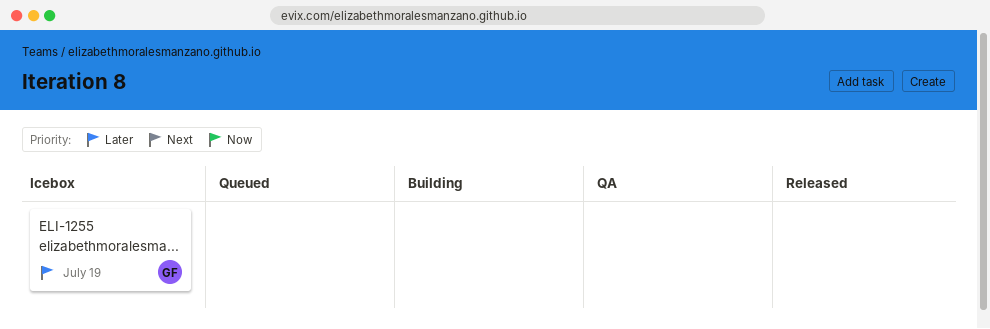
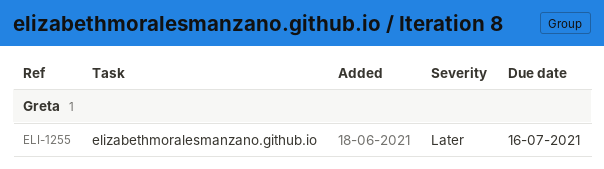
ELI-1255, due: Jul 19 -> Jul 16

